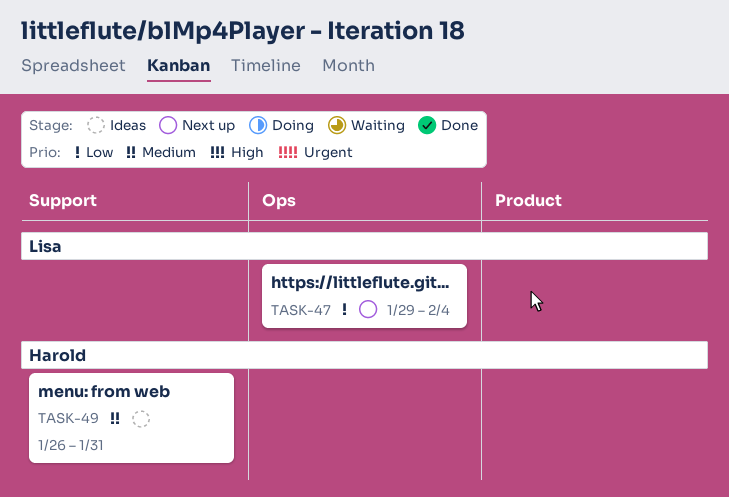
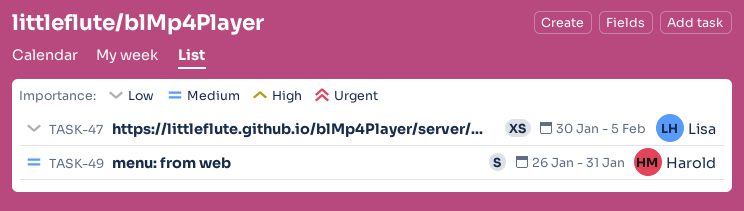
TASK-47, start: Jan 29 -> Jan 30
TASK-47, due: Feb 4 -> Feb 5

